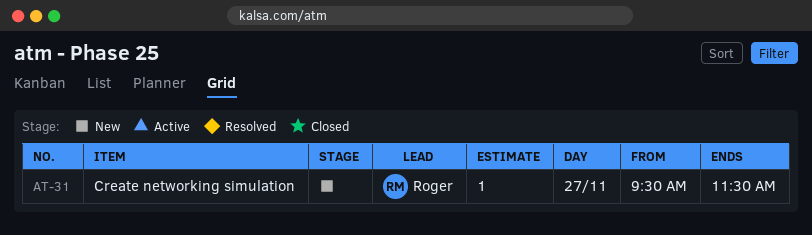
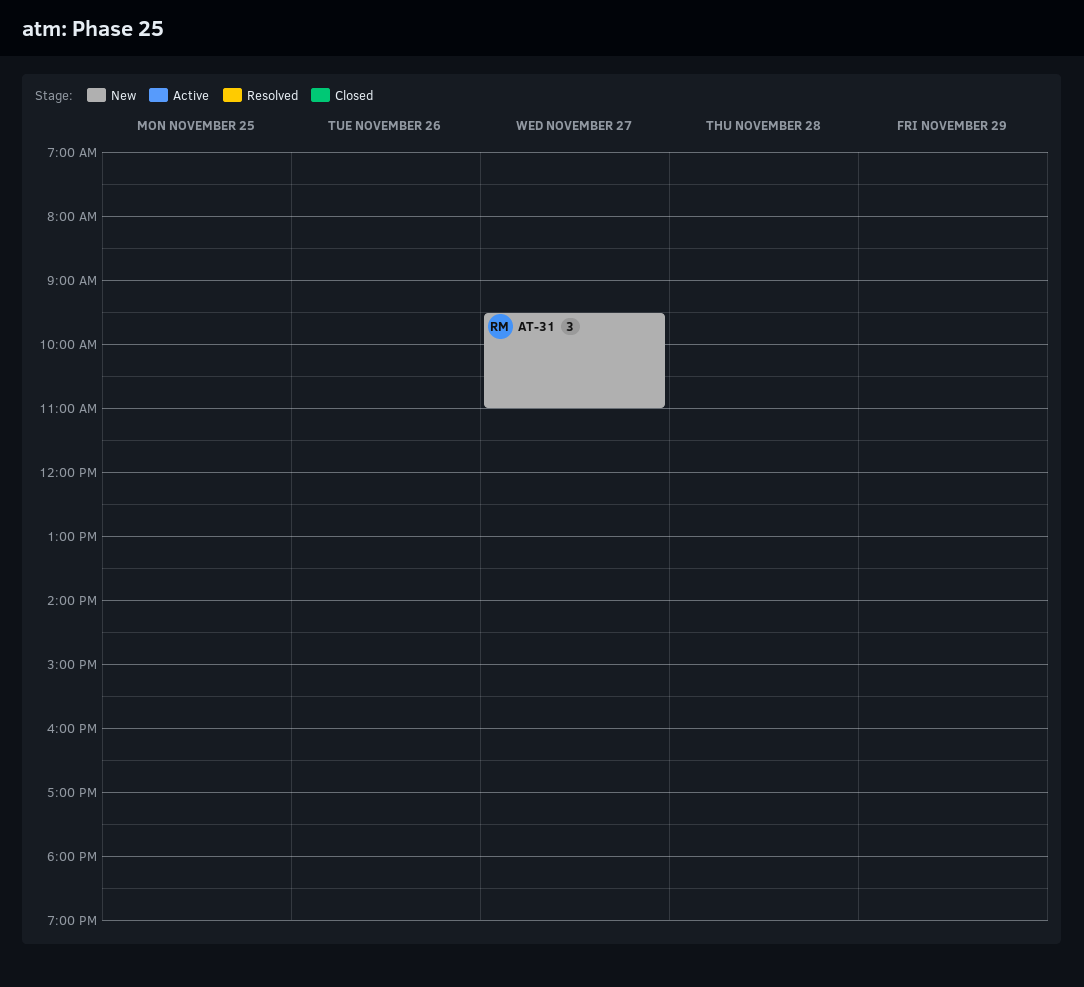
AT-31, estimate: 1 -> 3
AT-31, ends: 11:30 -> 11:00

